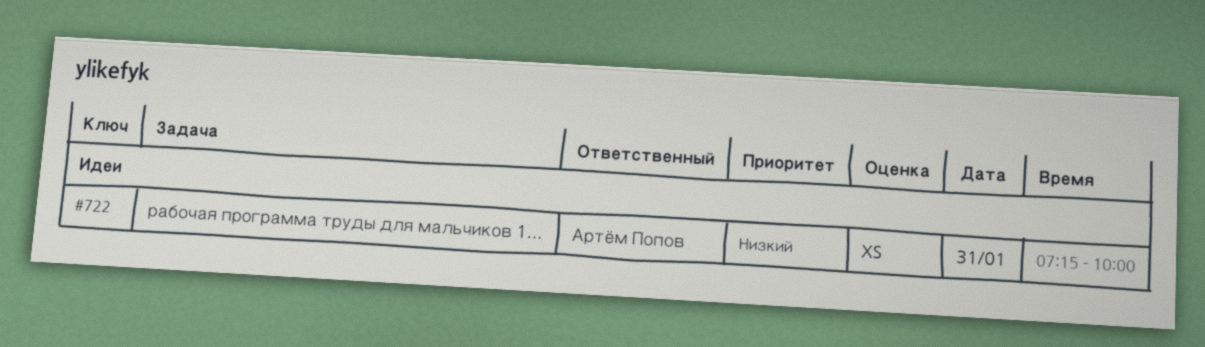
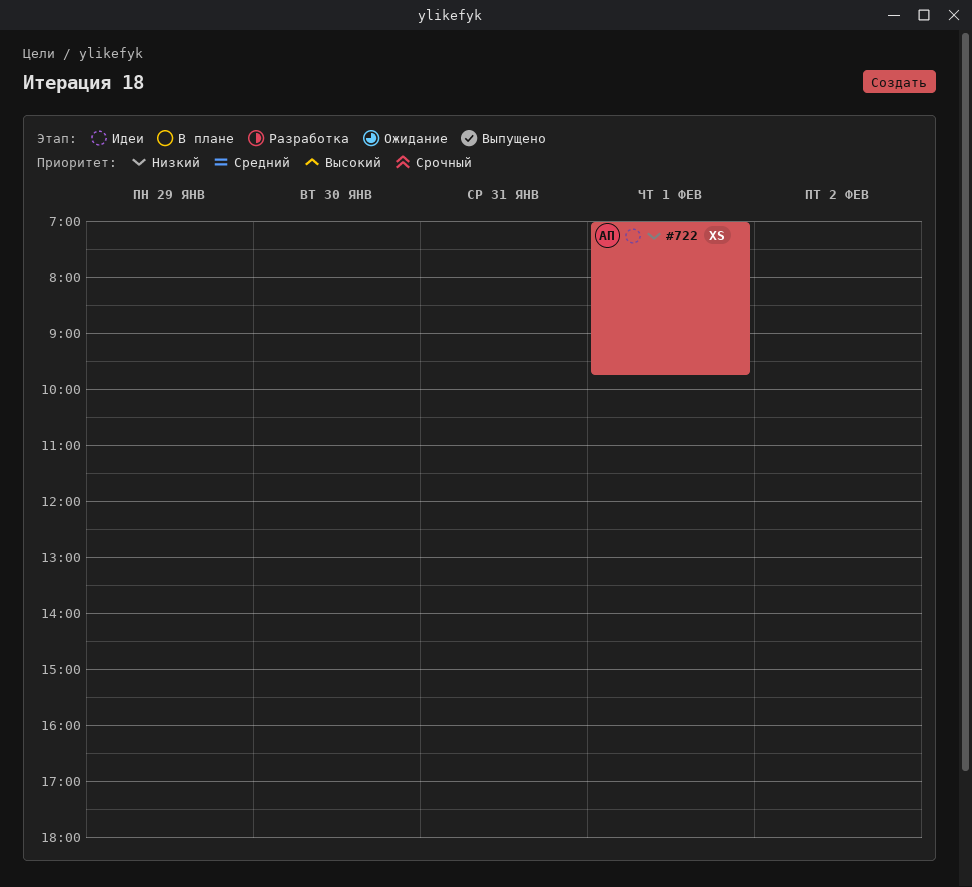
#722, day: Jan 31 -> Feb 1
#722, begins: 07:15 -> 07:00
#722, ends: 10:00 -> 09:45

